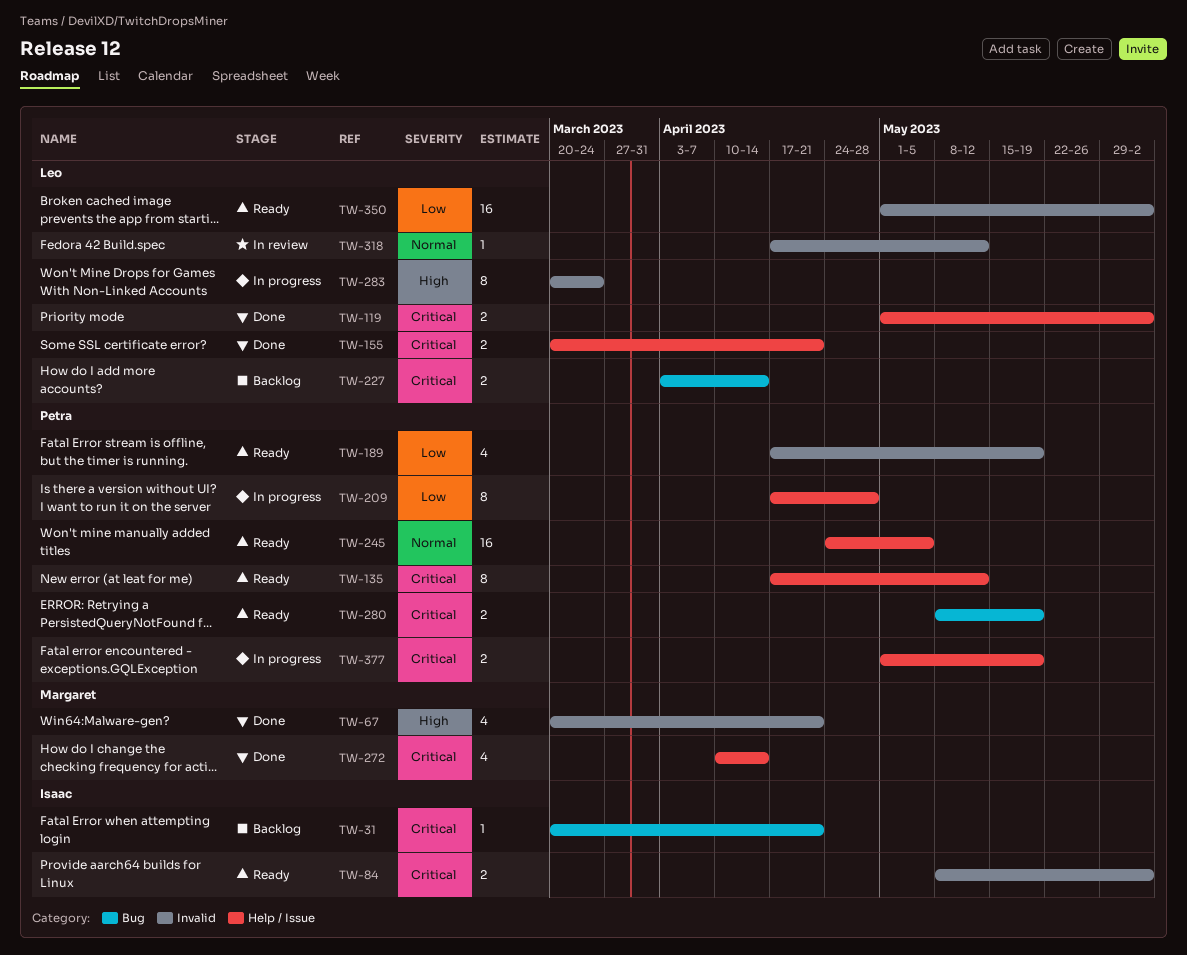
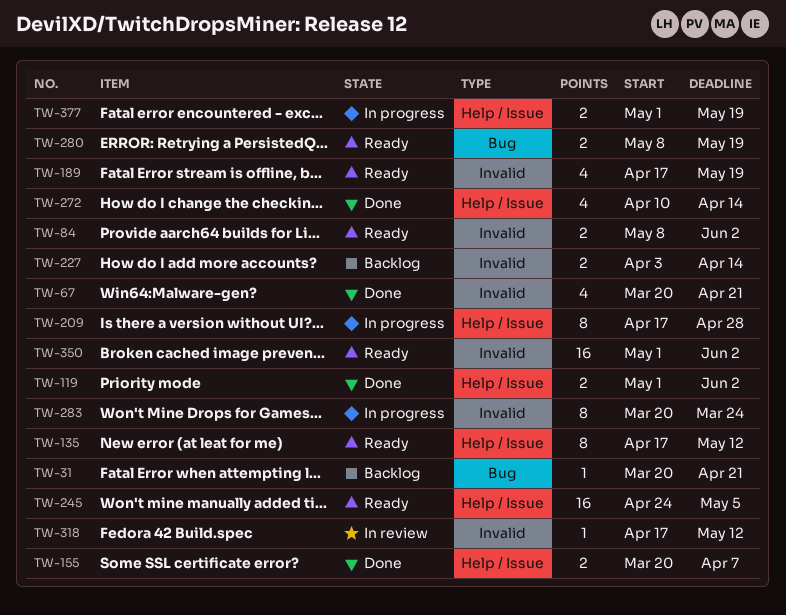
TW-155, due: Apr 21 -> Apr 7
TW-227, label: Bug -> Invalid

